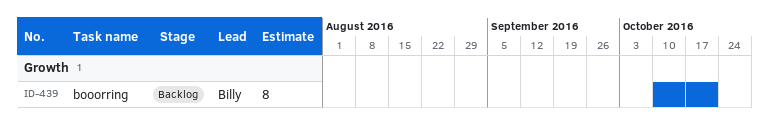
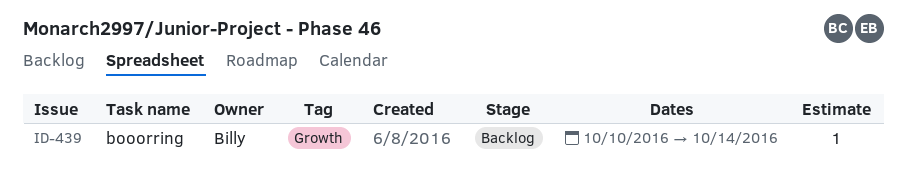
ID-439, estimate: 8 -> 1
ID-439, due: Oct 21 -> Oct 14

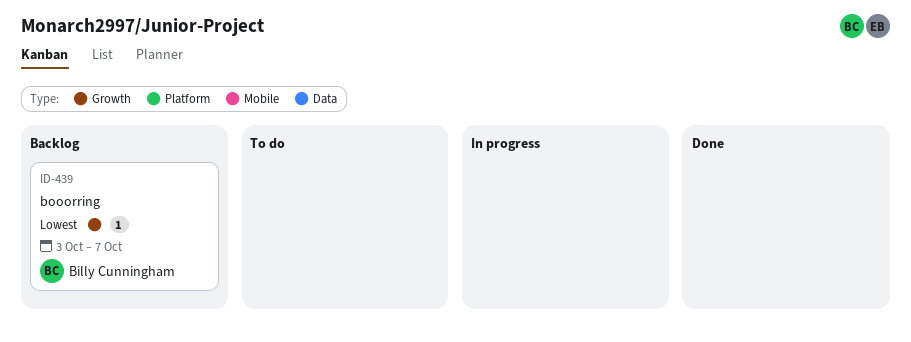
ID-439, start: Oct 10 -> Oct 3
ID-439, due: Oct 14 -> Oct 7

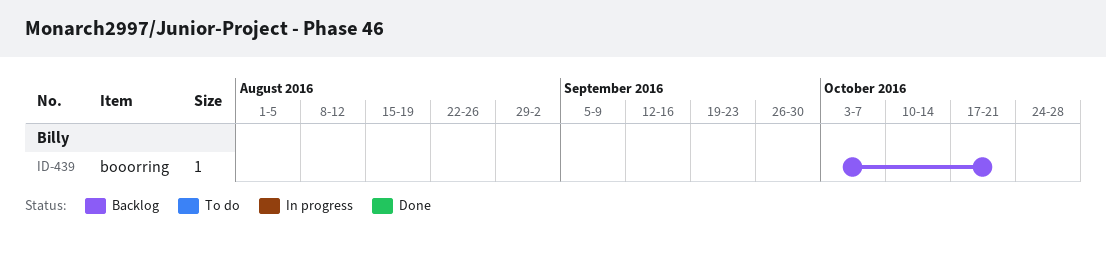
ID-439, due: Oct 7 -> Oct 21

